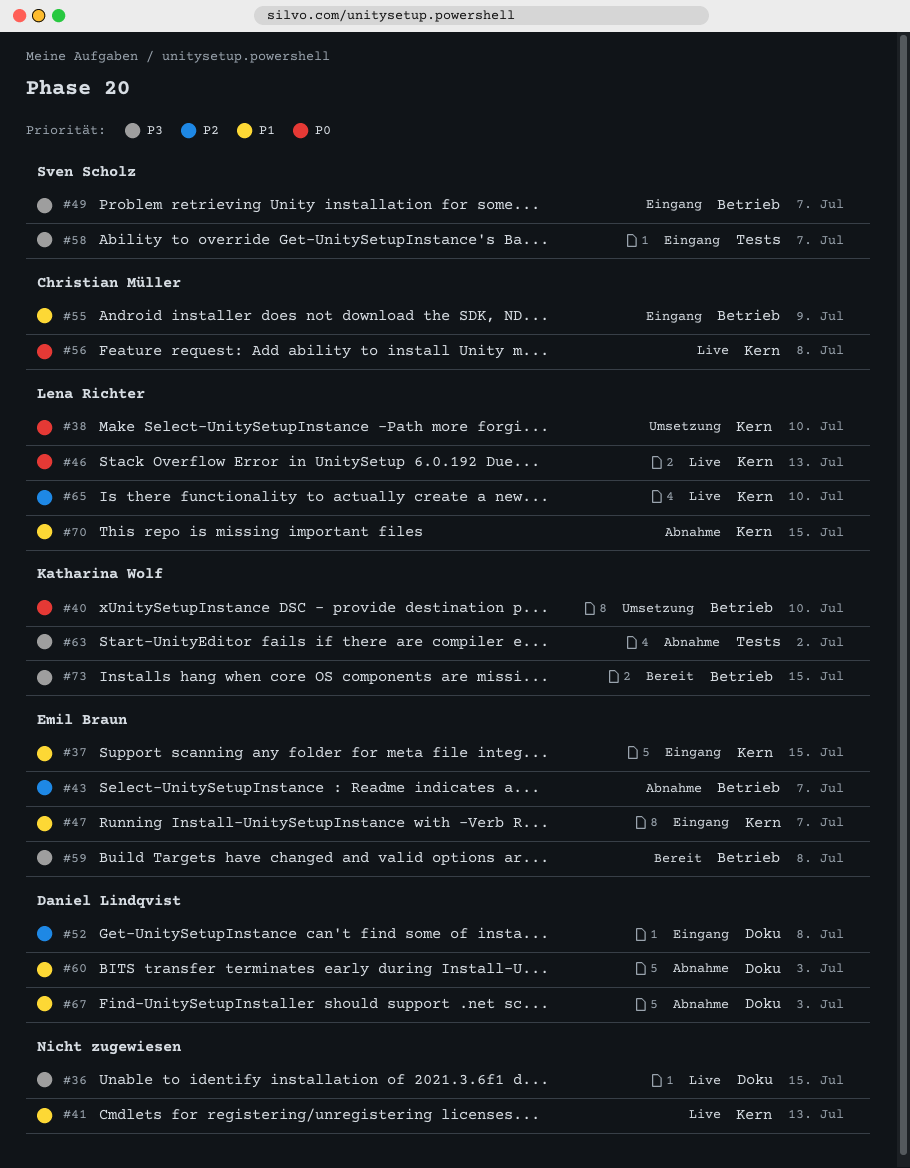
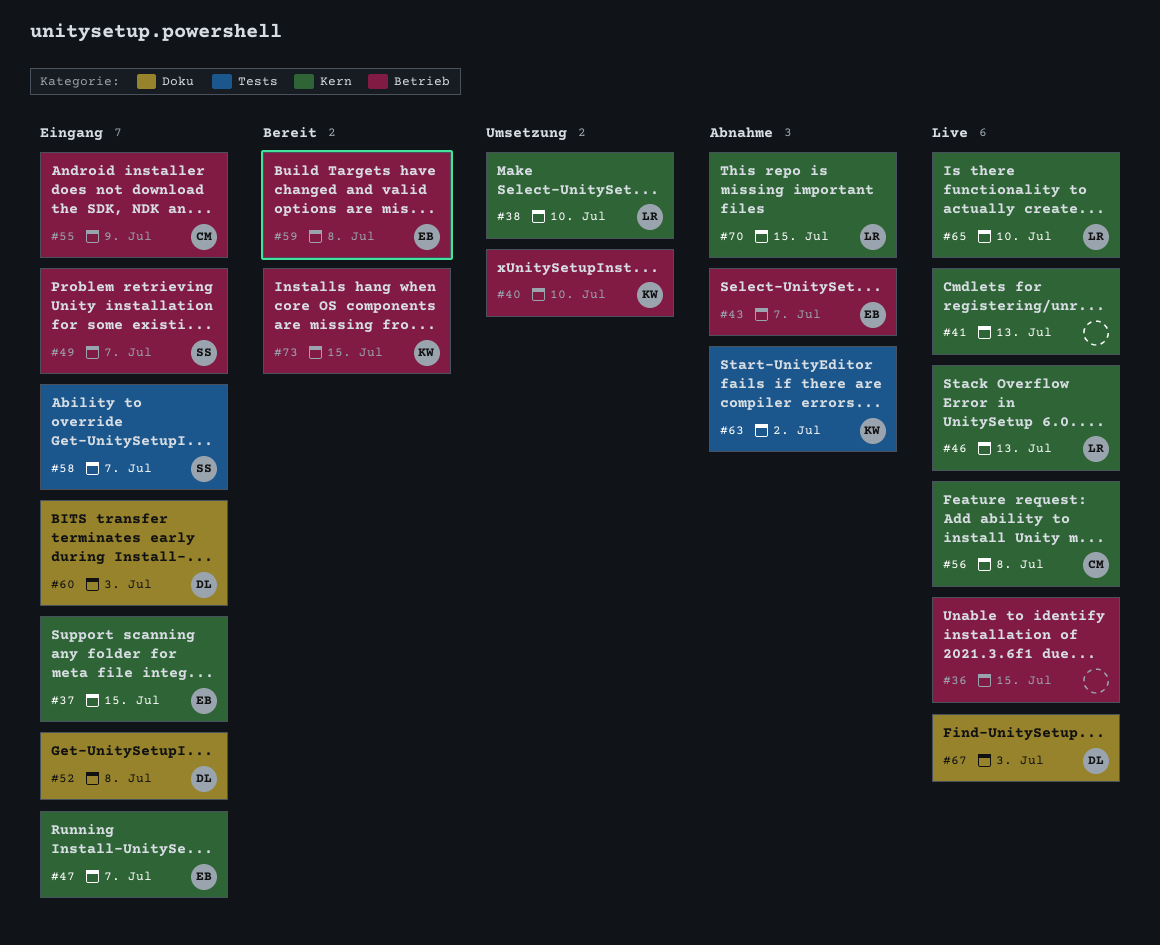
#36, label: Doku -> Betrieb
#60, status: Abnahme -> Eingang
#67, status: Abnahme -> Live

